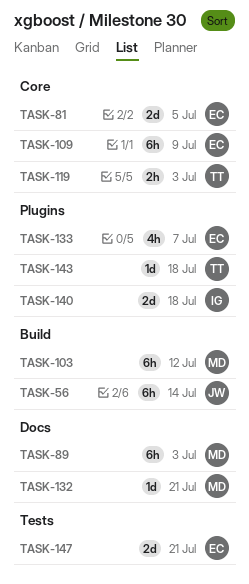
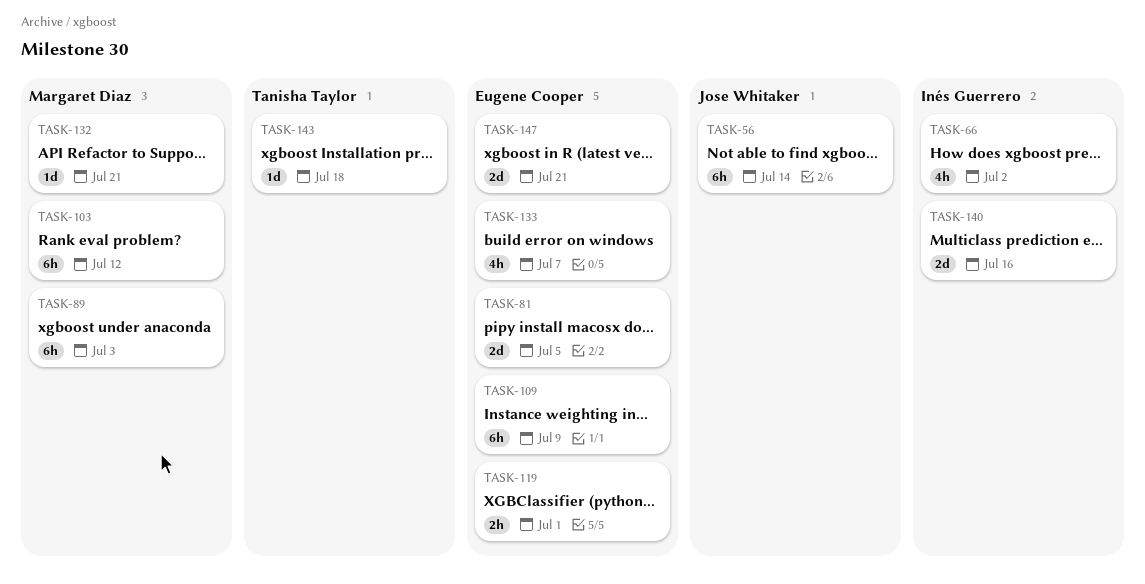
TASK-66: none -> present
TASK-119, owner: Tanisha Taylor -> Eugene Cooper
TASK-119, due: Jul 3 -> Jul 1
TASK-140, due: Jul 18 -> Jul 16

